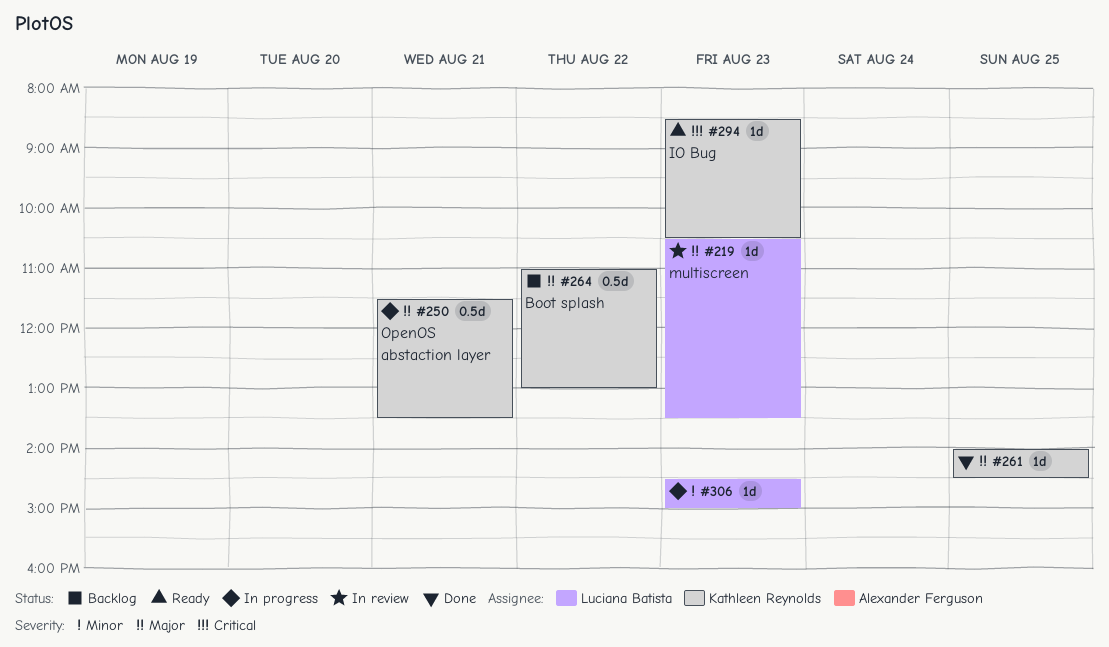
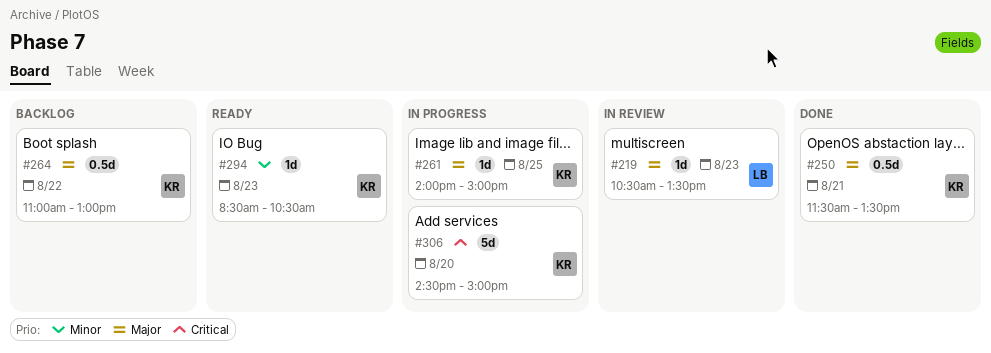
#250, status: In progress -> Done
#261, status: Done -> In progress
#261, ends: 14:30 -> 15:00
#294, priority: Critical -> Minor
#306, owner: Luciana Batista -> Kathleen Reynolds
#306, priority: Minor -> Critical
#306, estimate: 1d -> 5d
#306, day: Aug 23 -> Aug 20

